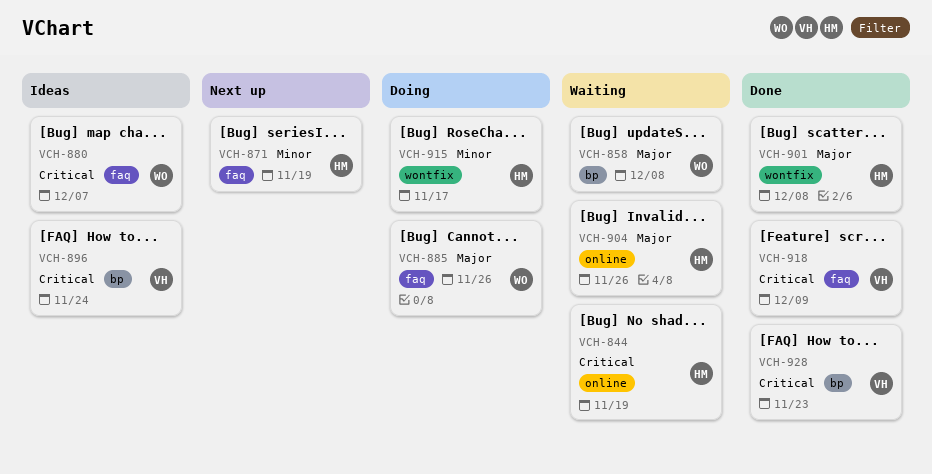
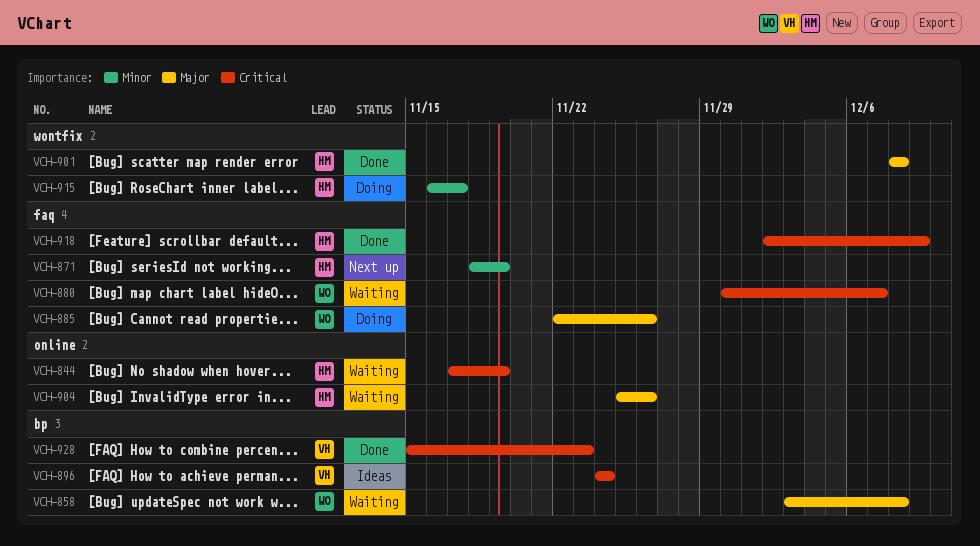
VCH-880, status: Ideas -> Waiting
VCH-918, owner: VH -> HM

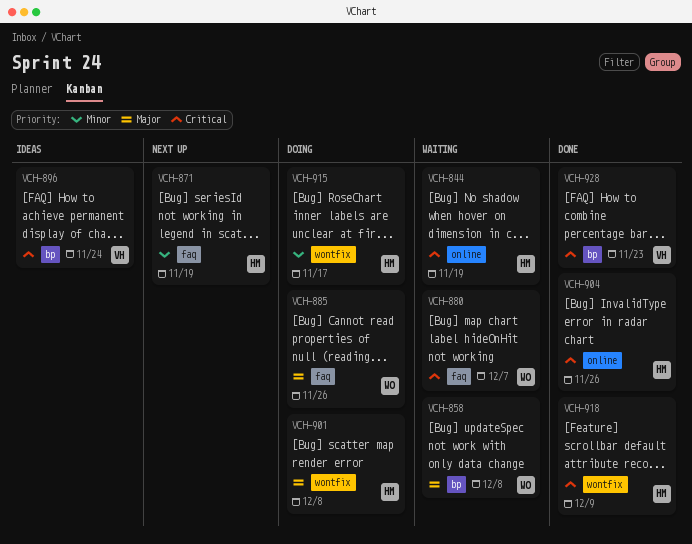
VCH-901, status: Done -> Doing
VCH-904, status: Waiting -> Done
VCH-904, priority: Major -> Critical
VCH-918, label: faq -> wontfix

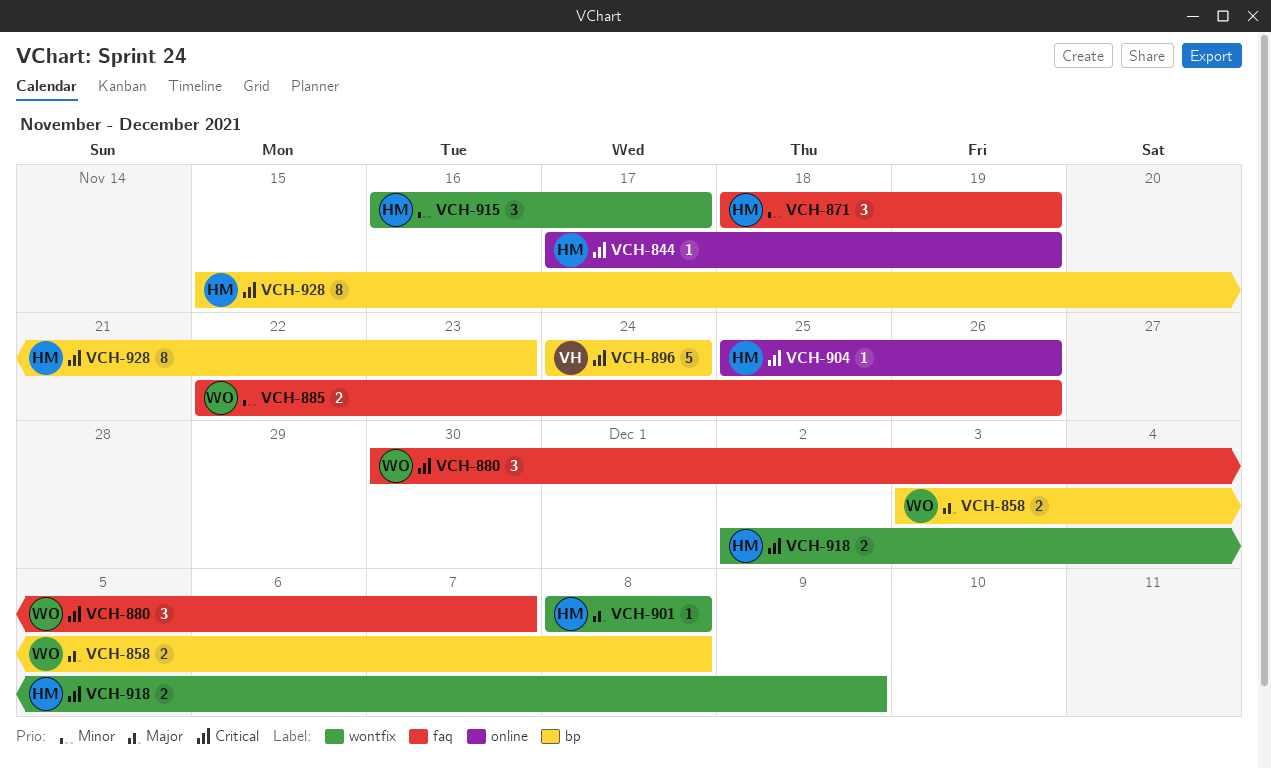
VCH-885, priority: Major -> Minor
VCH-928, owner: VH -> HM

